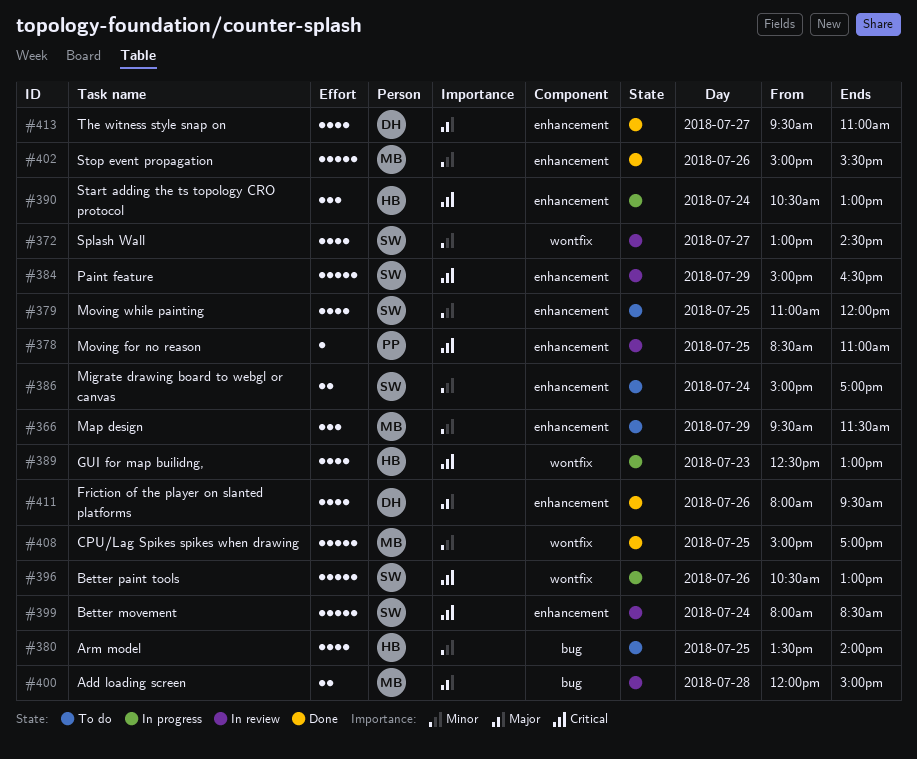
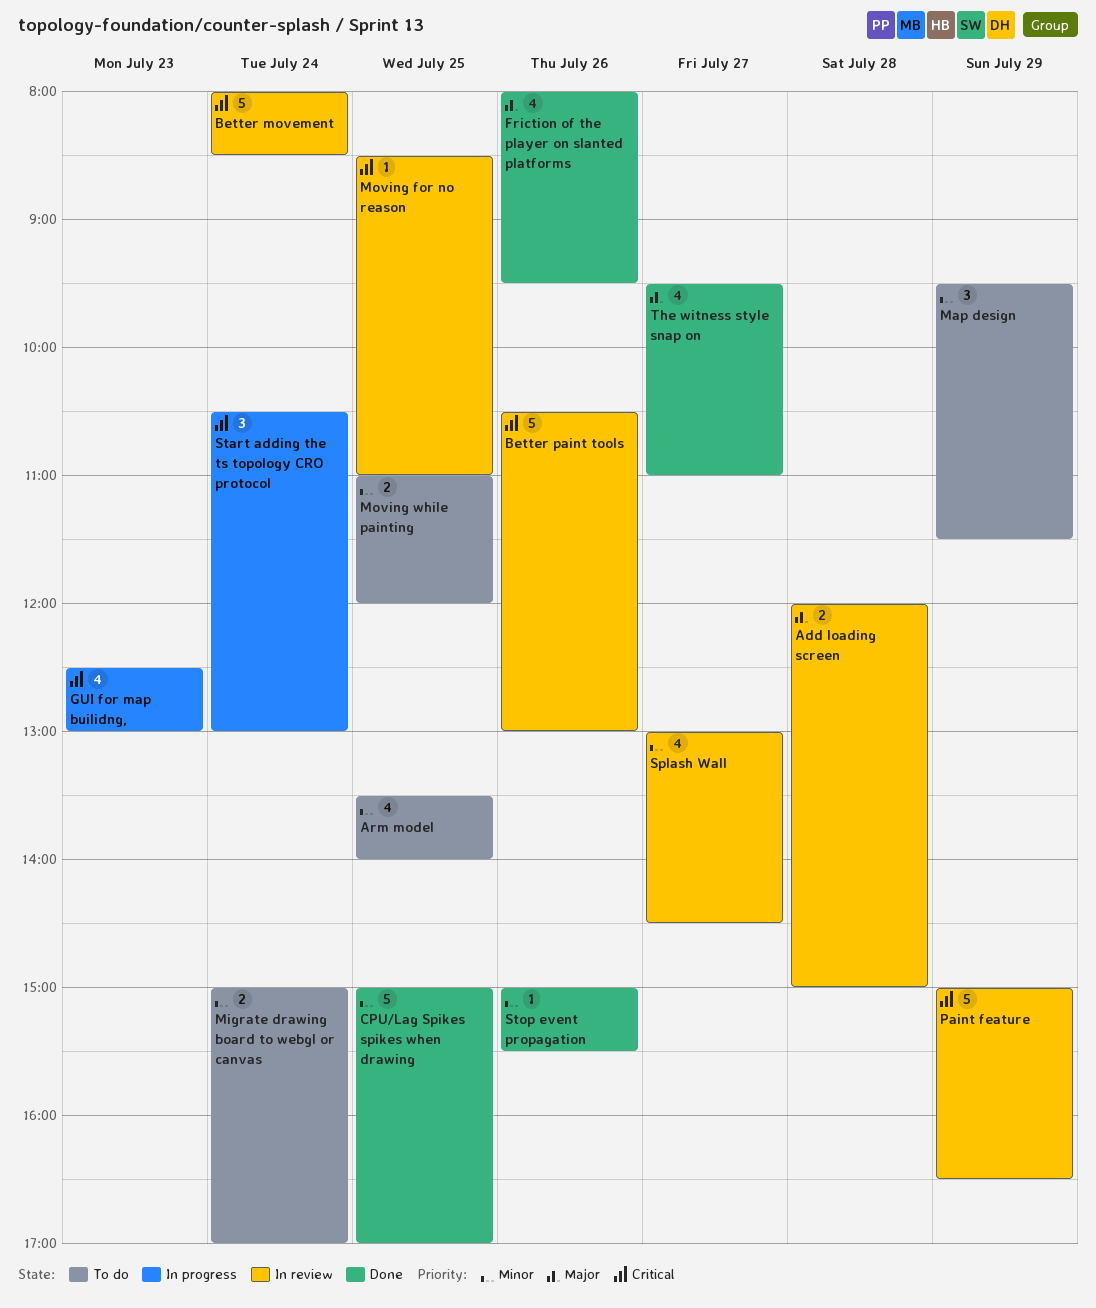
Better paint tools, status: In progress -> In review
Moving while painting, estimate: 4 -> 2
Stop event propagation, estimate: 5 -> 1

